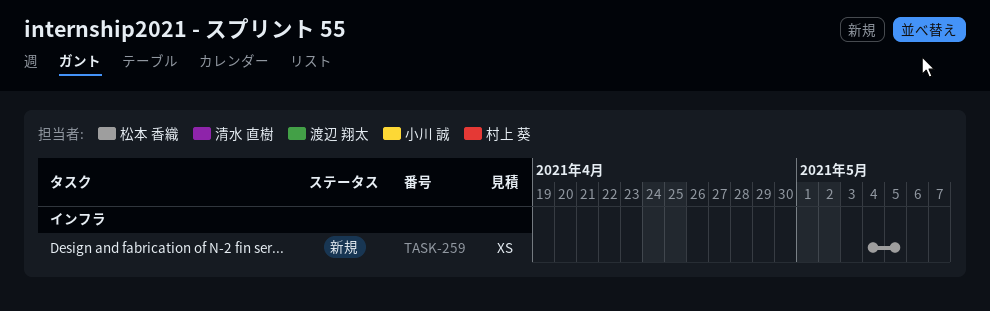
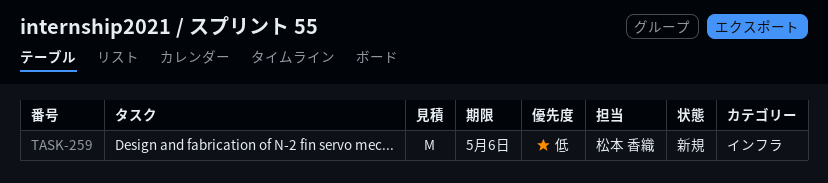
TASK-259, estimate: XS -> M
TASK-259, due: May 5 -> May 6

